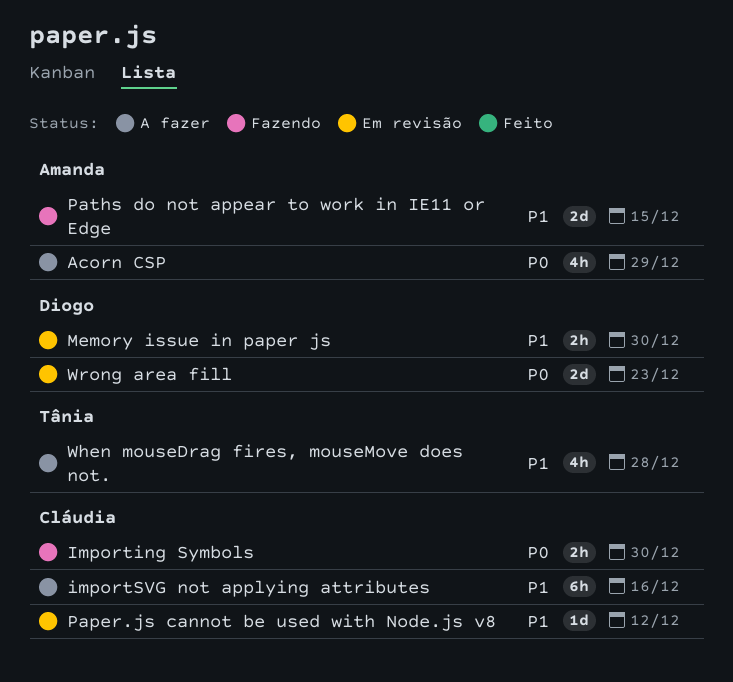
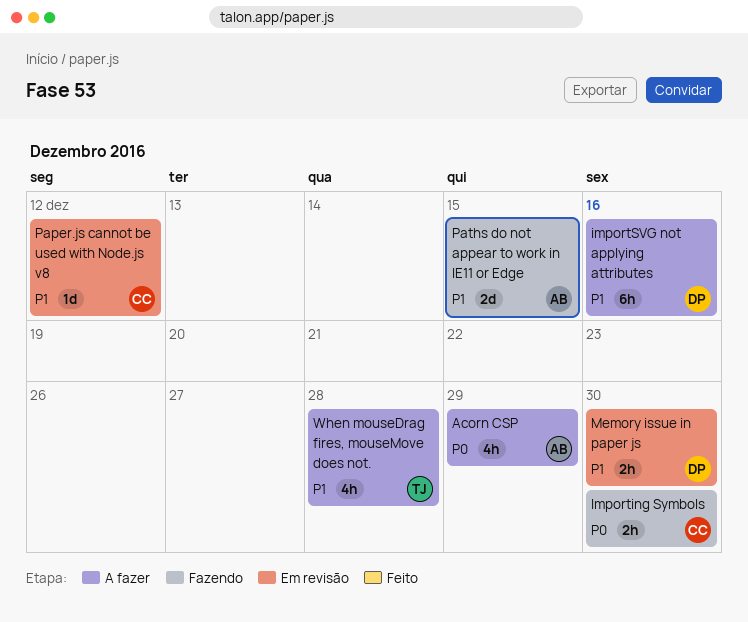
importSVG not applying attributes, owner: Cláudia -> Diogo
Wrong area fill: present -> none

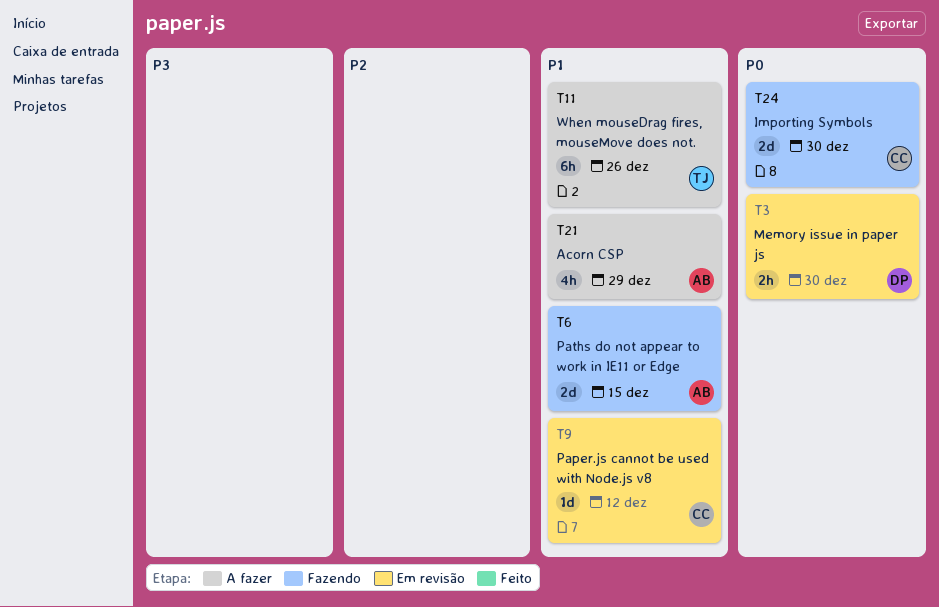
Acorn CSP, priority: P0 -> P1
Importing Symbols, estimate: 2h -> 2d
importSVG not applying attributes: present -> none
Memory issue in paper js, priority: P1 -> P0
When mouseDrag fires, mouseMove does not., estimate: 4h -> 6h
When mouseDrag fires, mouseMove does not., due: Dec 28 -> Dec 26

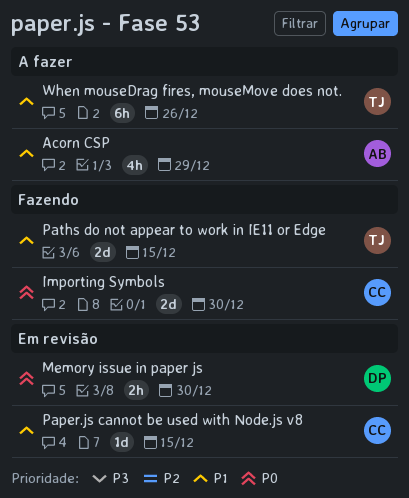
Paper.js cannot be used with Node.js v8, due: Dec 12 -> Dec 15
Paths do not appear to work in IE11 or Edge, owner: AB -> TJ

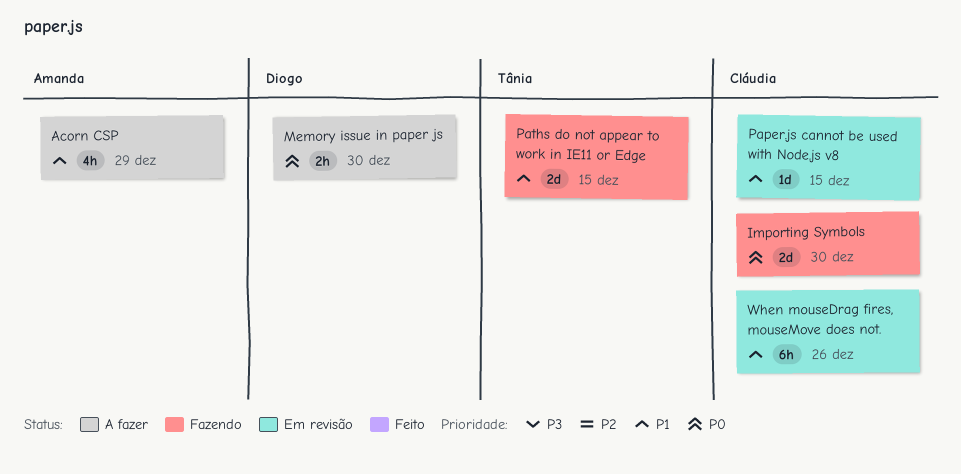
Memory issue in paper js, status: Em revisão -> A fazer
When mouseDrag fires, mouseMove does not., status: A fazer -> Em revisão
When mouseDrag fires, mouseMove does not., owner: Tânia -> Cláudia

